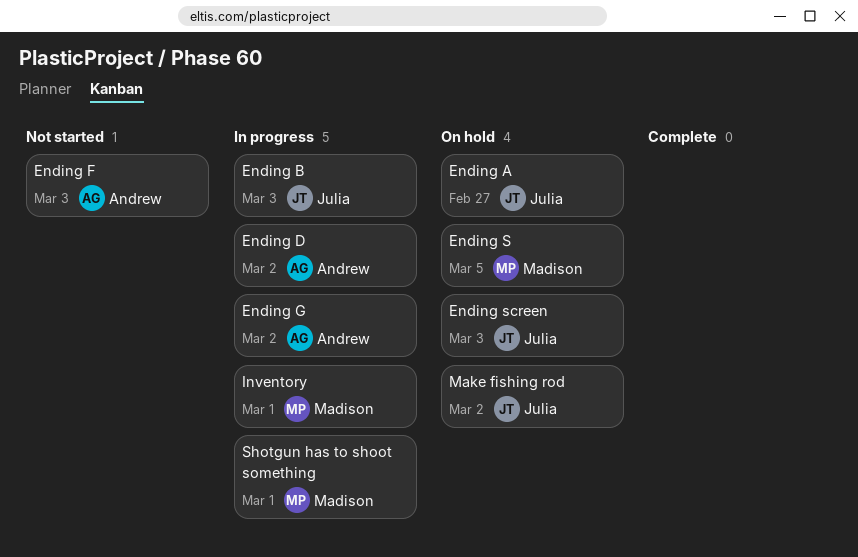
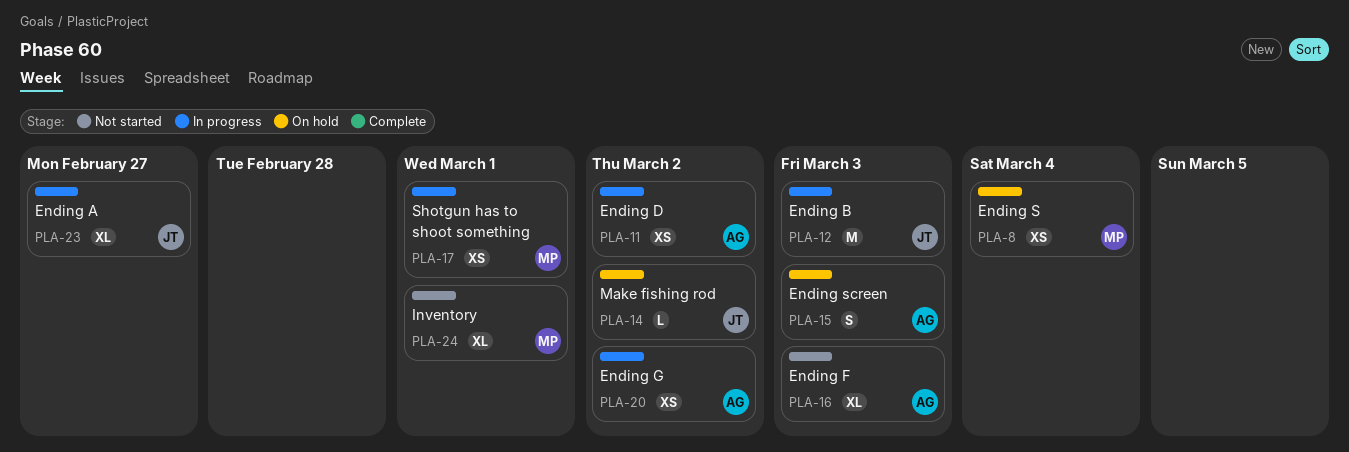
Ending A, status: On hold -> In progress
Ending S, due: Mar 5 -> Mar 4
Ending screen, owner: Julia -> Andrew
Inventory, status: In progress -> Not started

